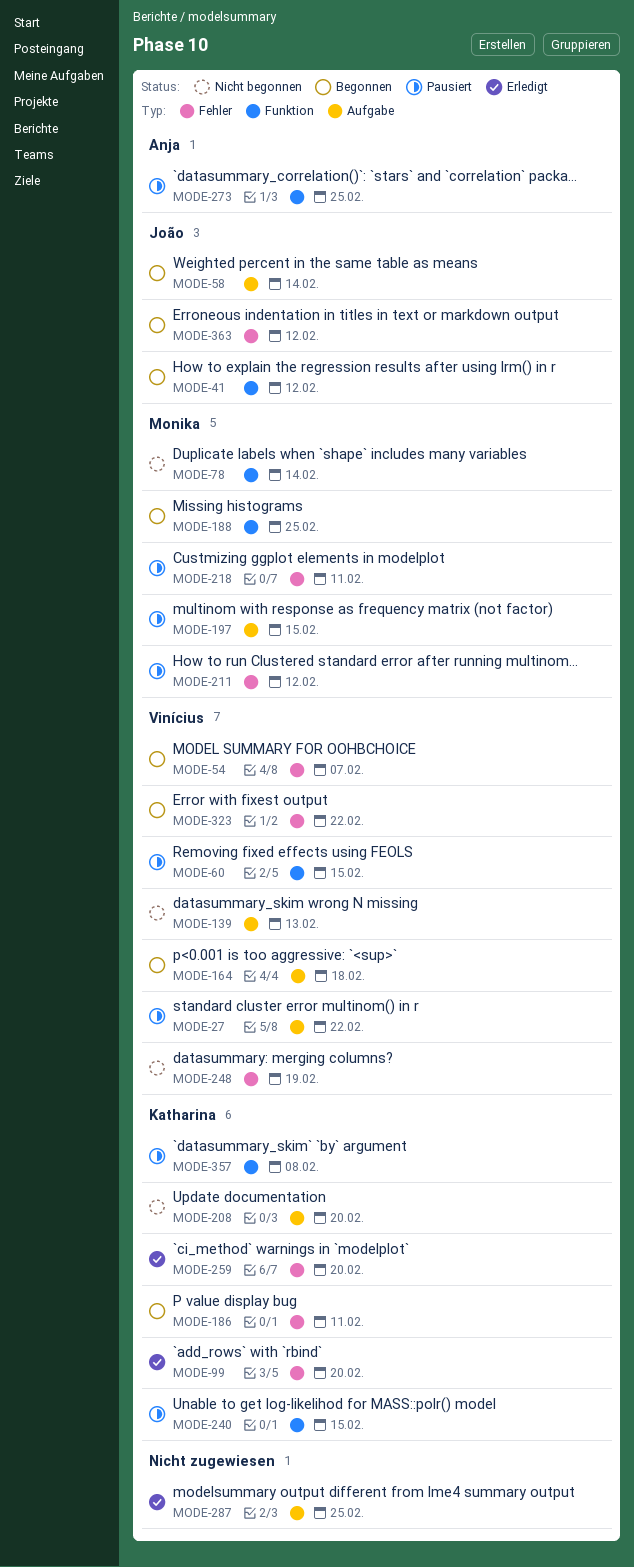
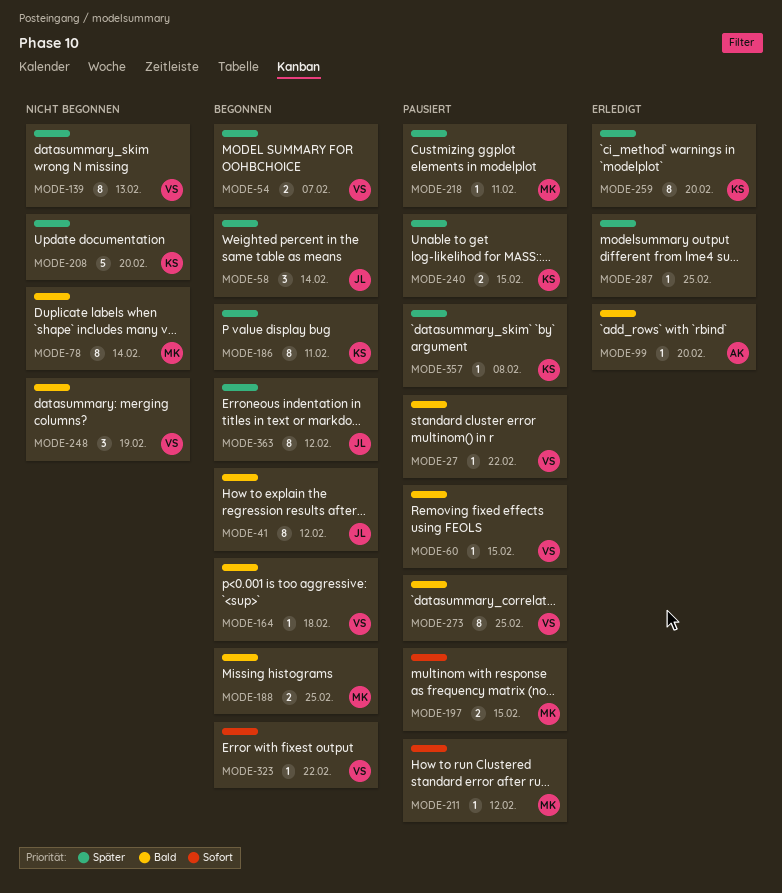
MODE-99, owner: Katharina -> Anja
MODE-273, owner: Anja -> Vinícius

